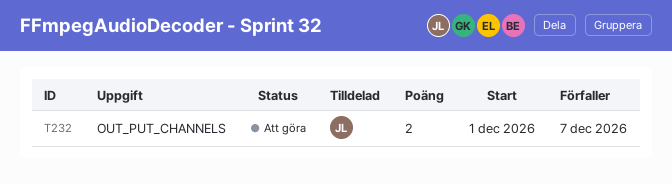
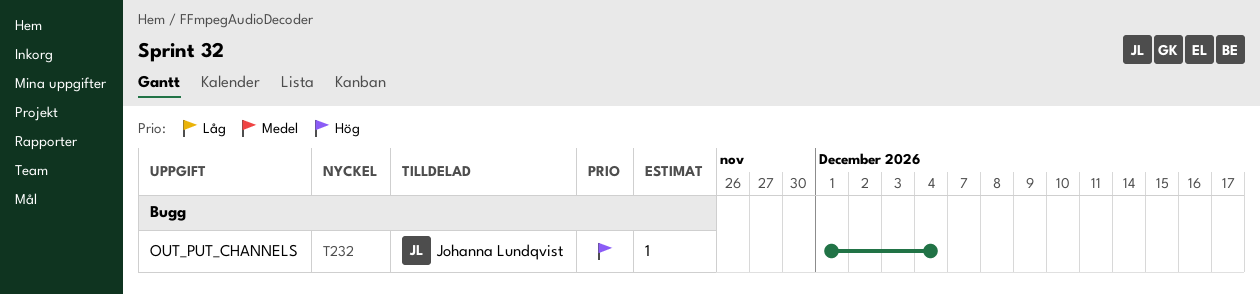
T232, estimate: 2 -> 1
T232, due: Dec 7 -> Dec 4

